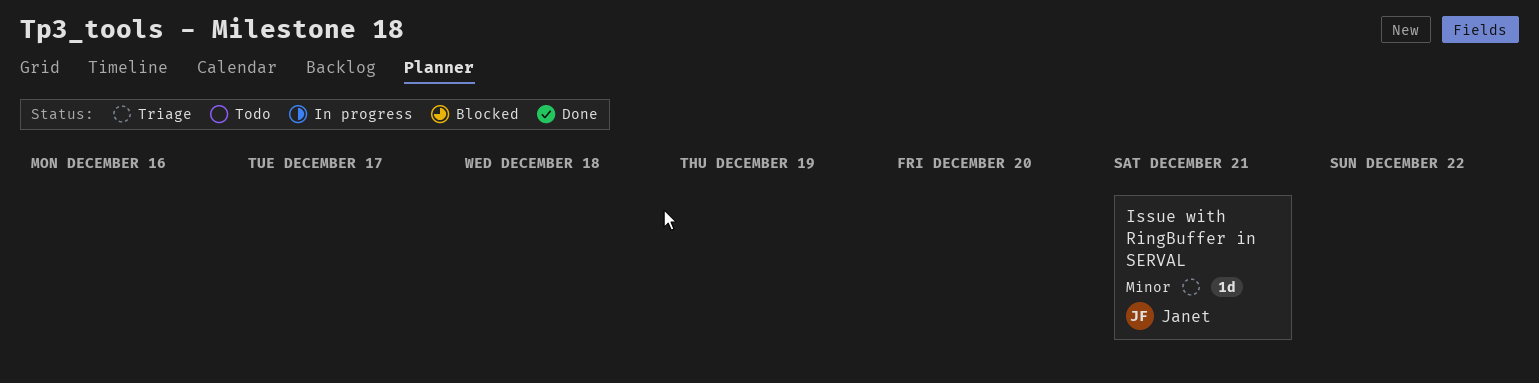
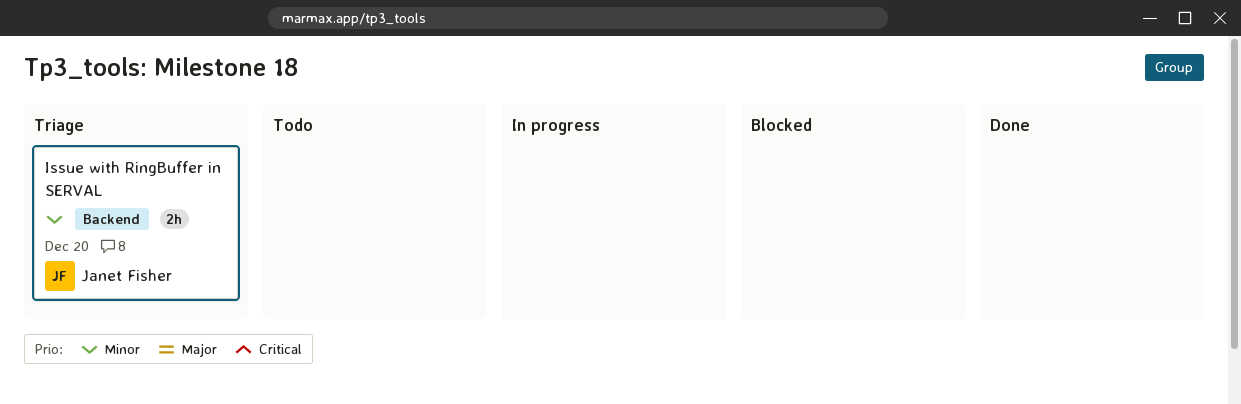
Issue with RingBuffer in SERVAL, estimate: 1d -> 2h
Issue with RingBuffer in SERVAL, due: Dec 21 -> Dec 20

